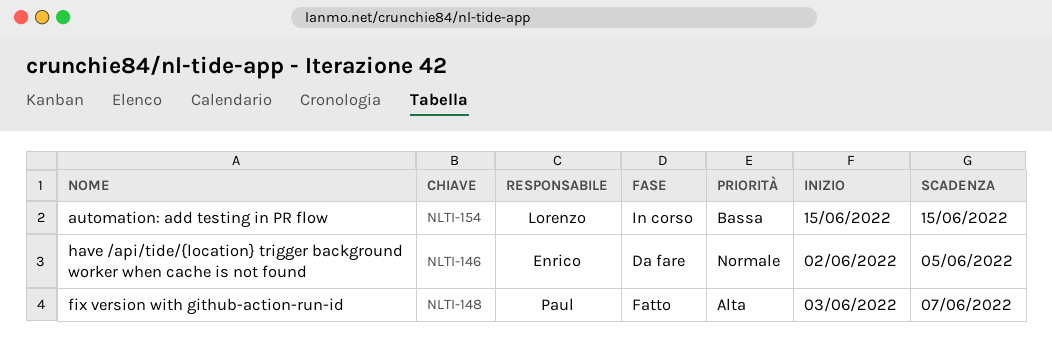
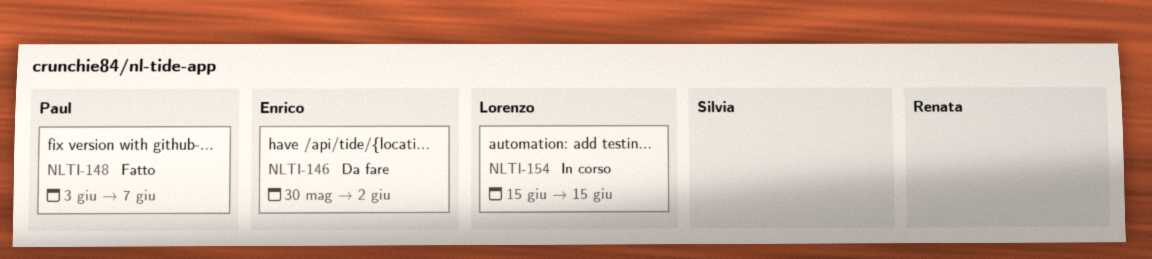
NLTI-146, start: Jun 2 -> May 30
NLTI-146, due: Jun 5 -> Jun 2

